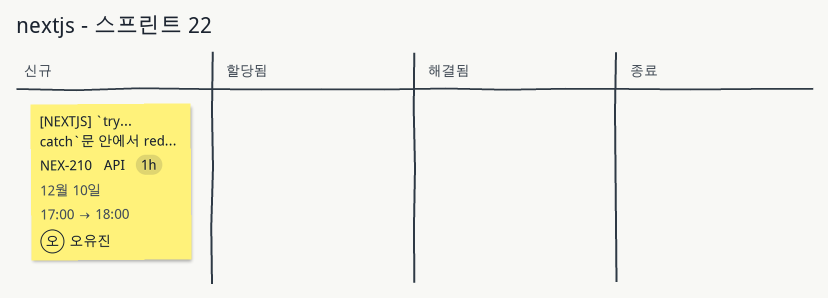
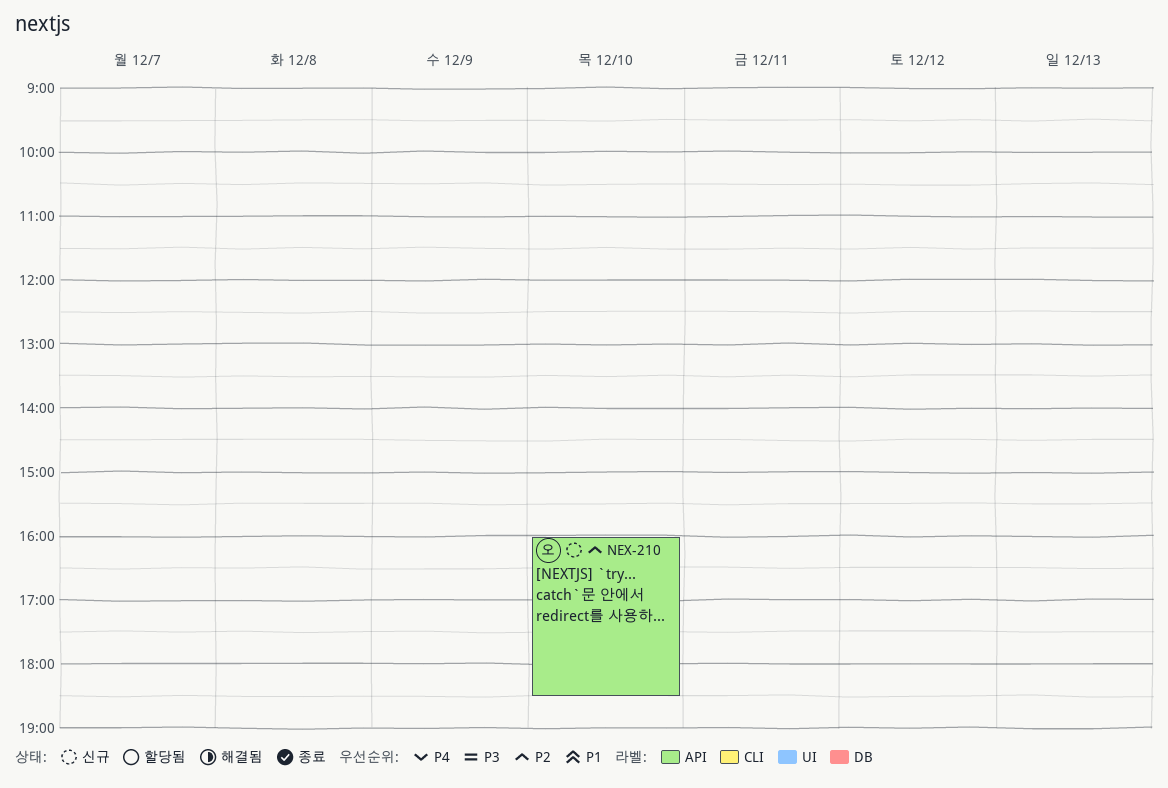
NEX-210, begins: 17:00 -> 16:00
NEX-210, ends: 18:00 -> 18:30

